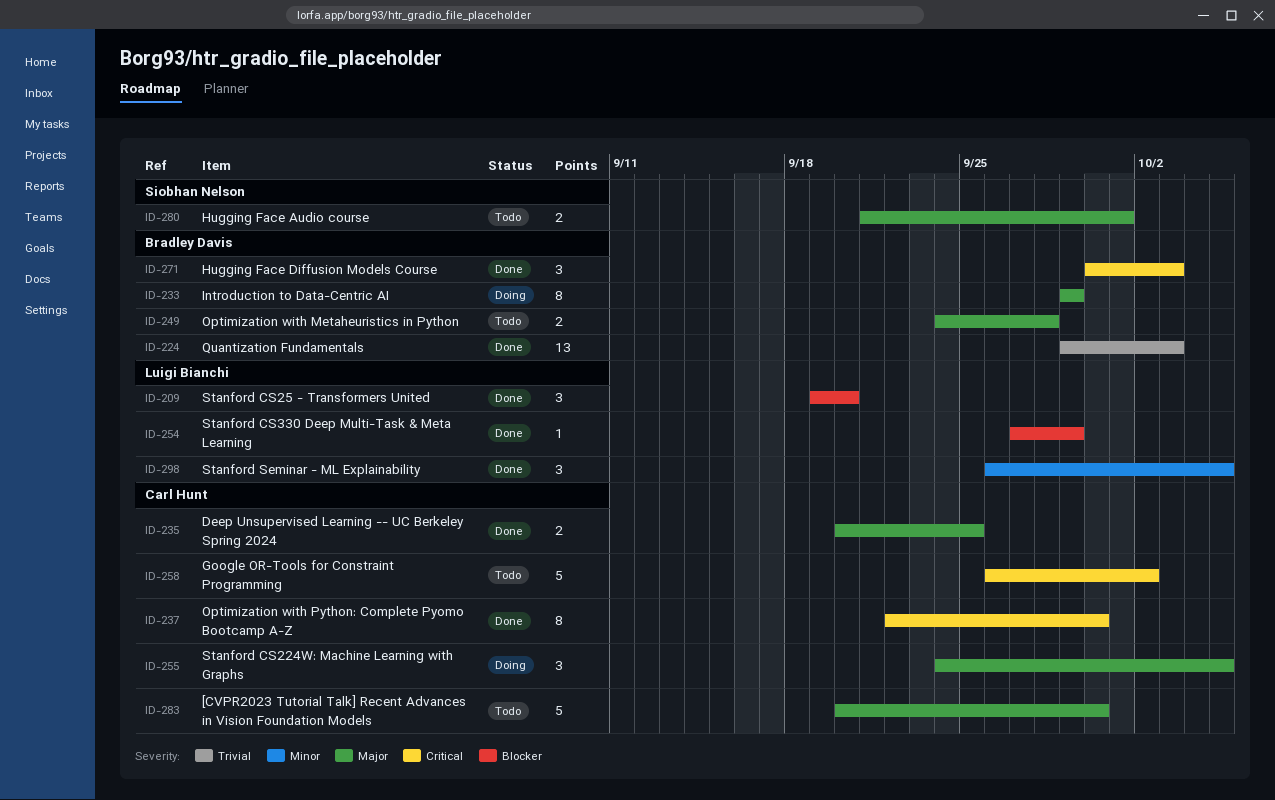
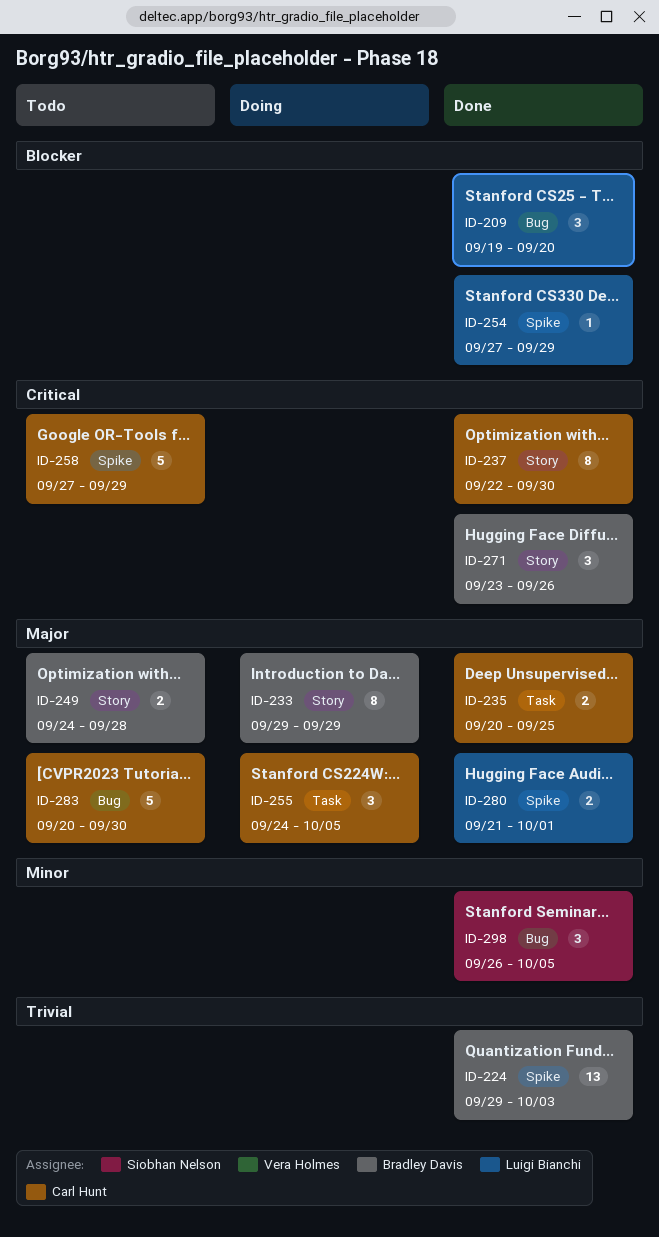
ID-258, start: Sep 26 -> Sep 27
ID-258, due: Oct 2 -> Sep 29
ID-271, start: Sep 30 -> Sep 23
ID-271, due: Oct 3 -> Sep 26
ID-280, status: Todo -> Done
ID-280, owner: Siobhan Nelson -> Luigi Bianchi
ID-298, owner: Luigi Bianchi -> Siobhan Nelson

